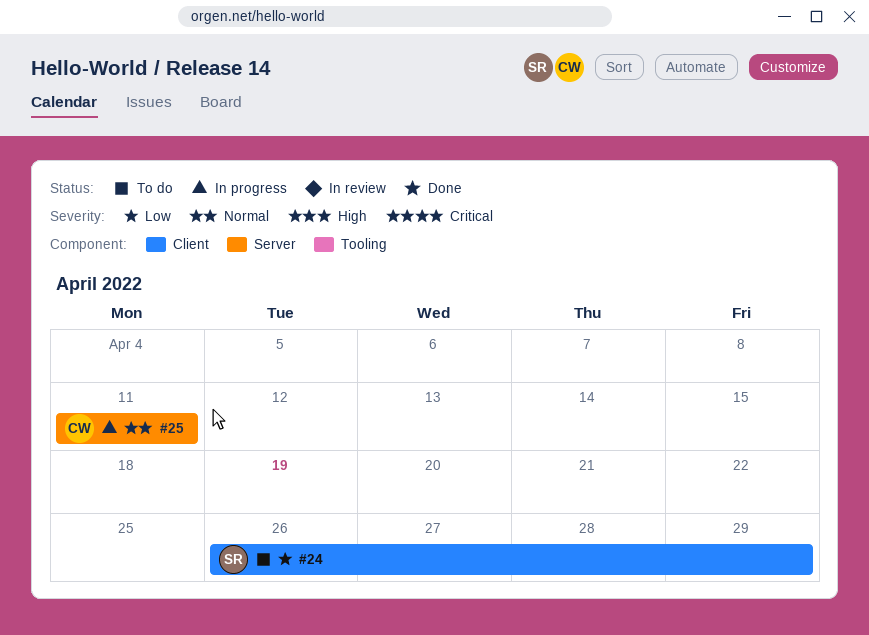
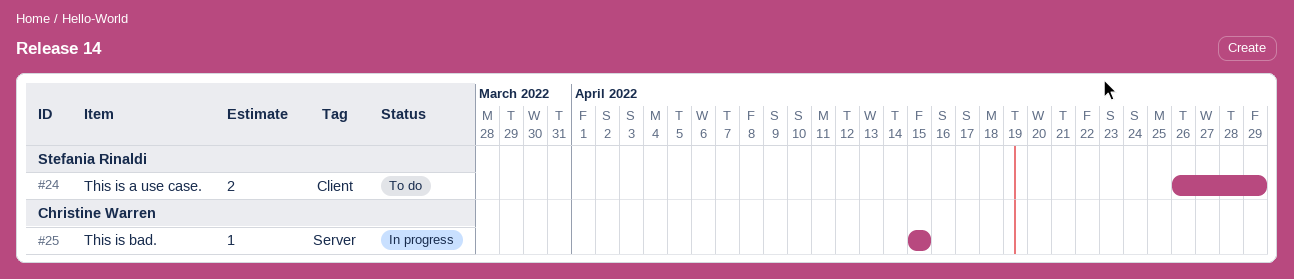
#25, start: Apr 11 -> Apr 15
#25, due: Apr 11 -> Apr 15

